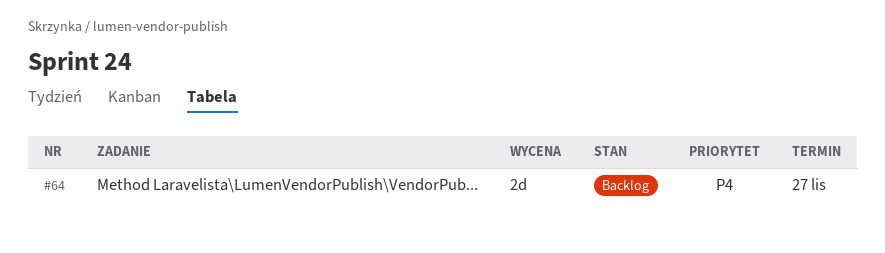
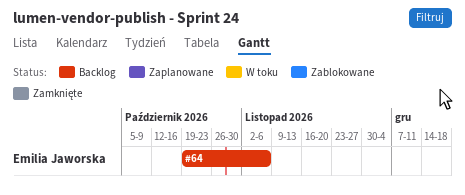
#64, due: Nov 27 -> Nov 6

